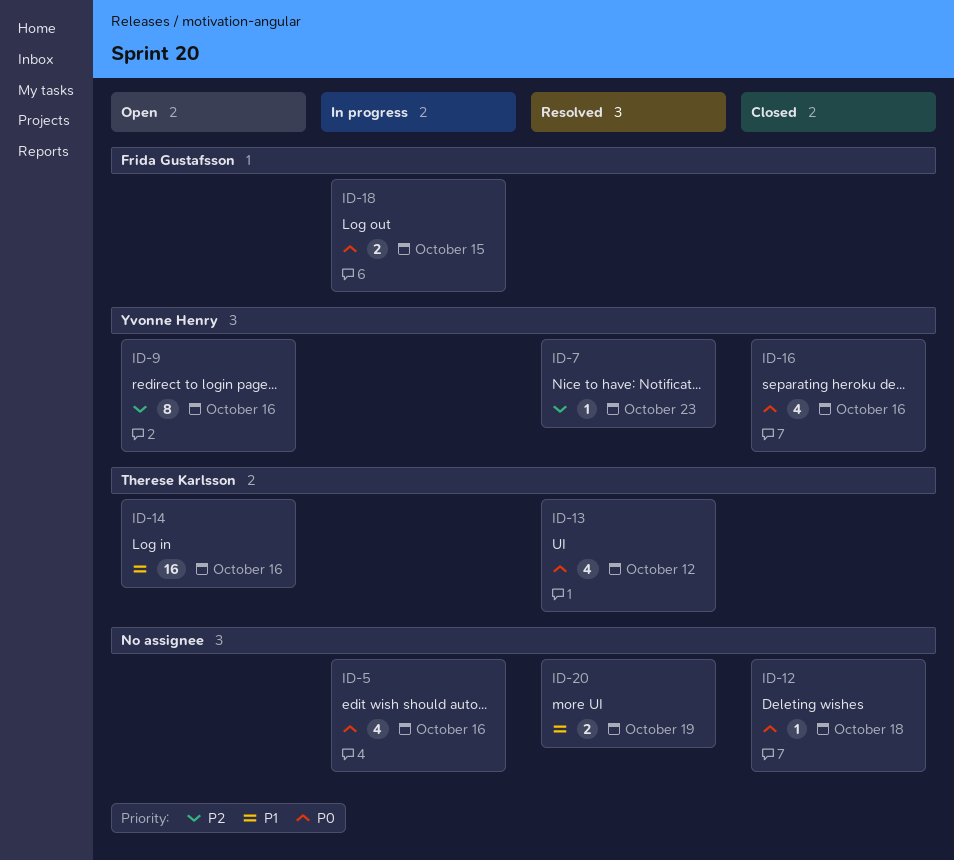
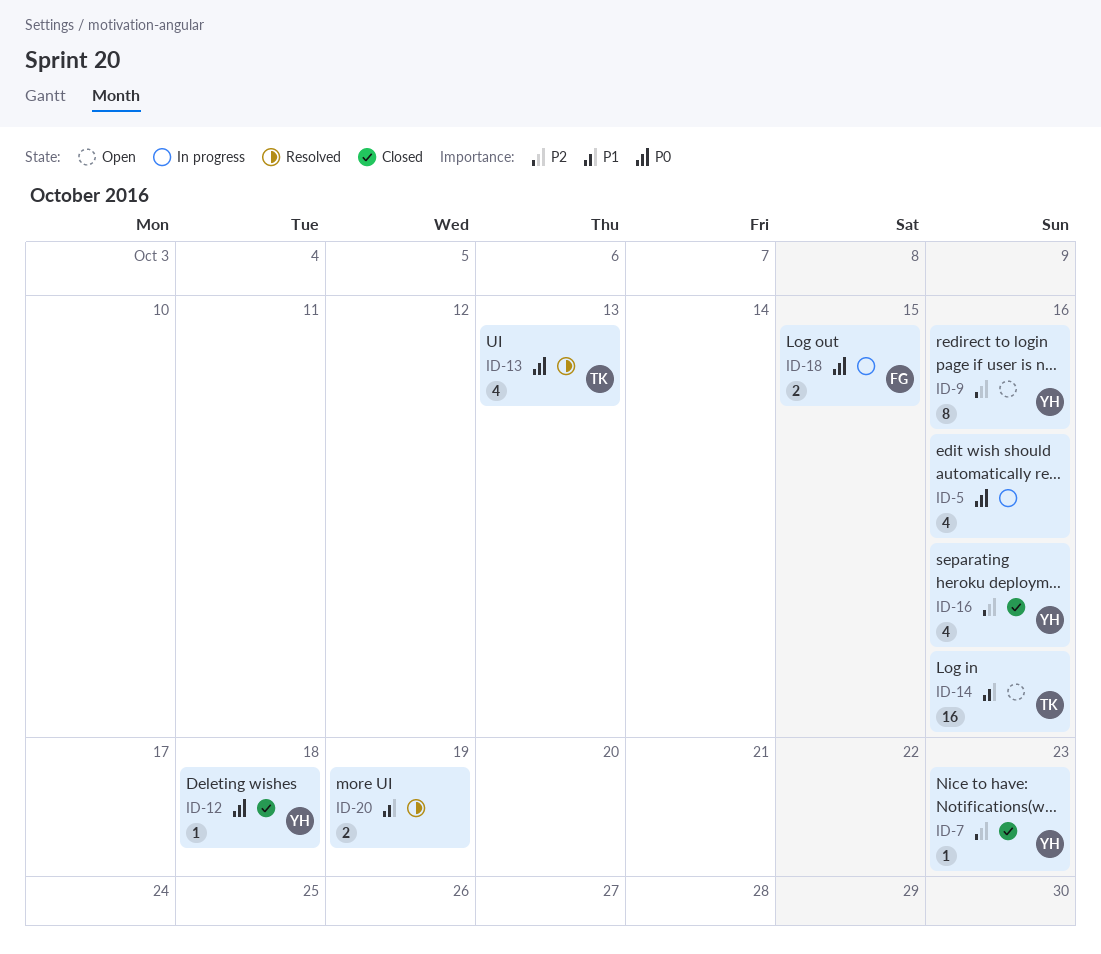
ID-7, status: Resolved -> Closed
ID-12, owner: none -> Yvonne Henry
ID-13, due: Oct 12 -> Oct 13
ID-16, priority: P0 -> P2

